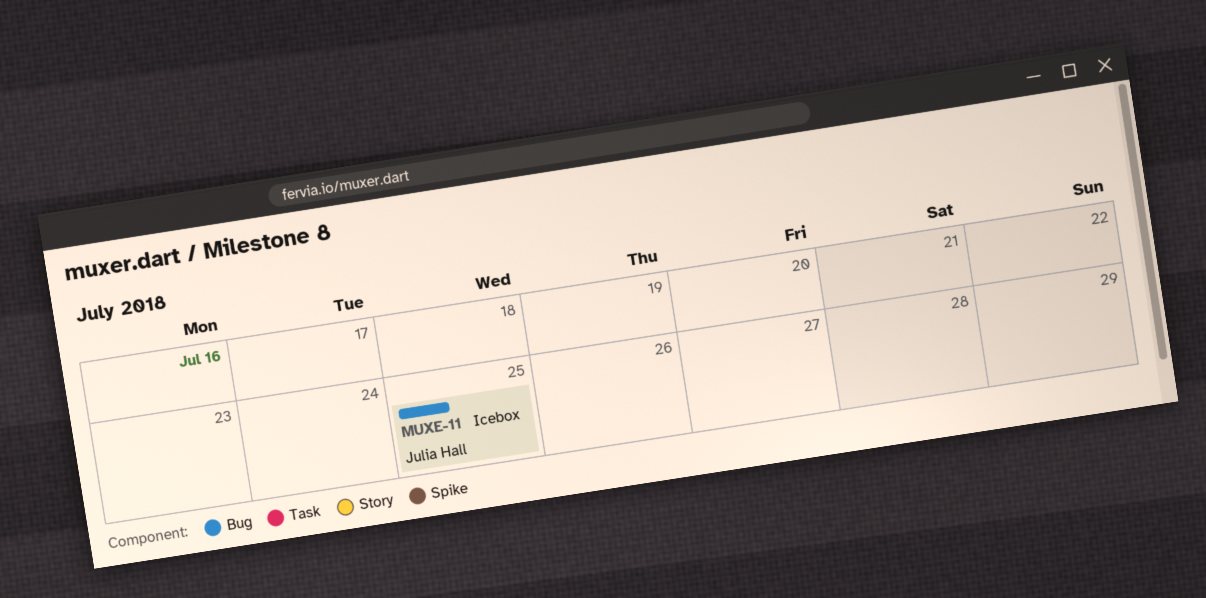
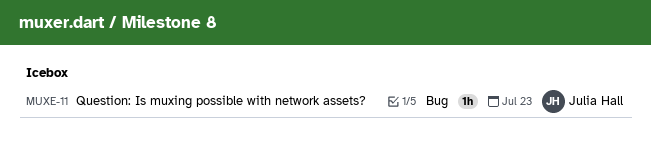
MUXE-11, due: Jul 25 -> Jul 23

